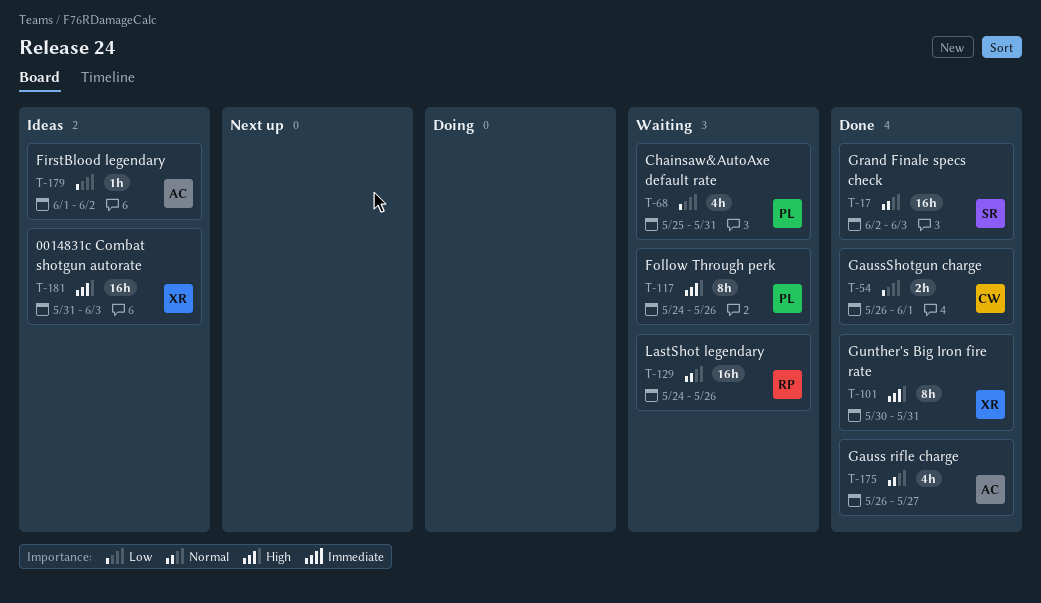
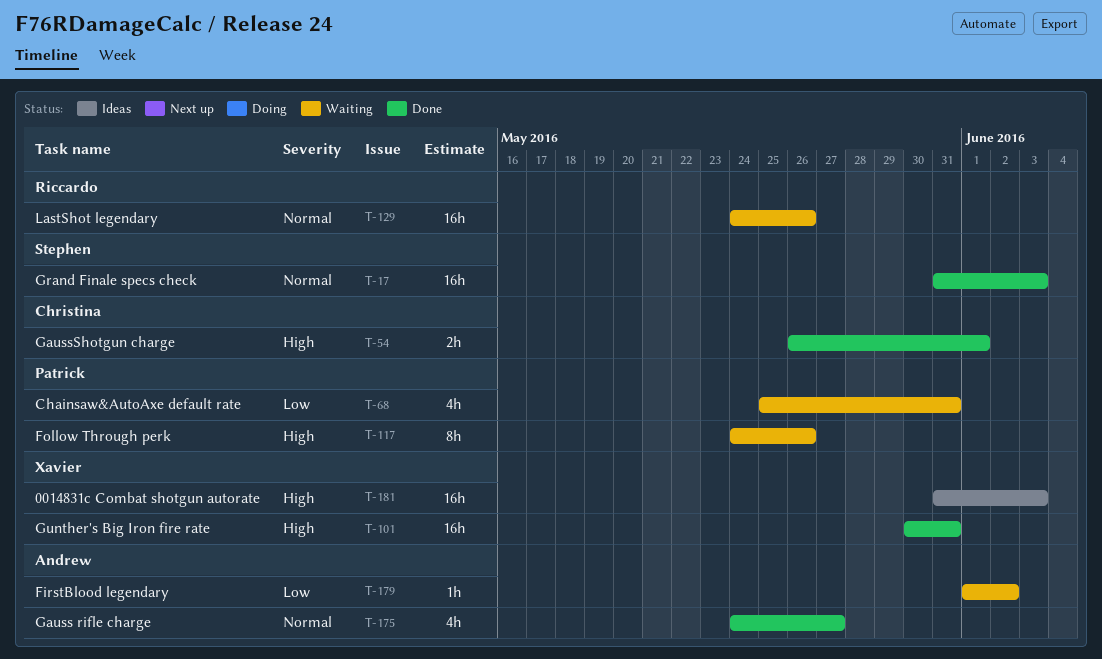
T-17, start: Jun 2 -> May 31
T-54, priority: Low -> High
T-101, estimate: 8h -> 16h
T-175, start: May 26 -> May 24
T-179, status: Ideas -> Waiting

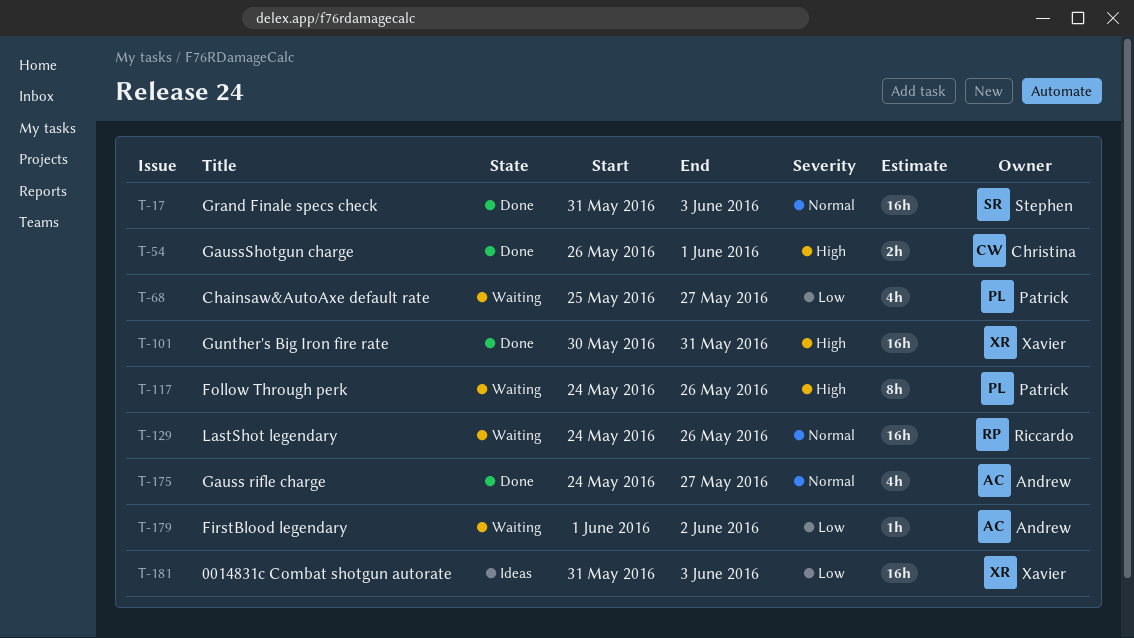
T-68, due: May 31 -> May 27
T-181, priority: High -> Low

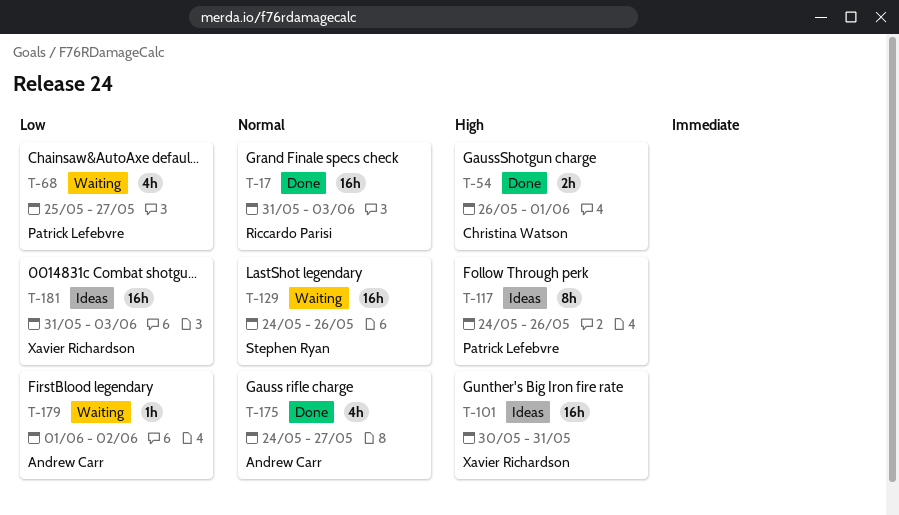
T-17, owner: Stephen Ryan -> Riccardo Parisi
T-101, status: Done -> Ideas
T-117, status: Waiting -> Ideas
T-129, owner: Riccardo Parisi -> Stephen Ryan

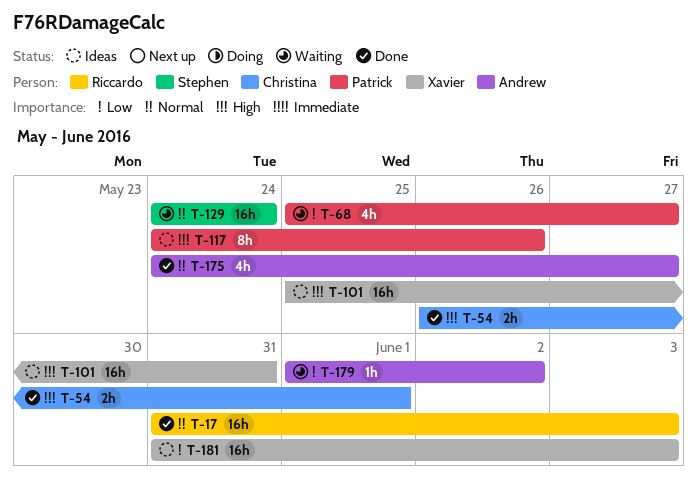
T-101, start: May 30 -> May 25
T-129, due: May 26 -> May 24

